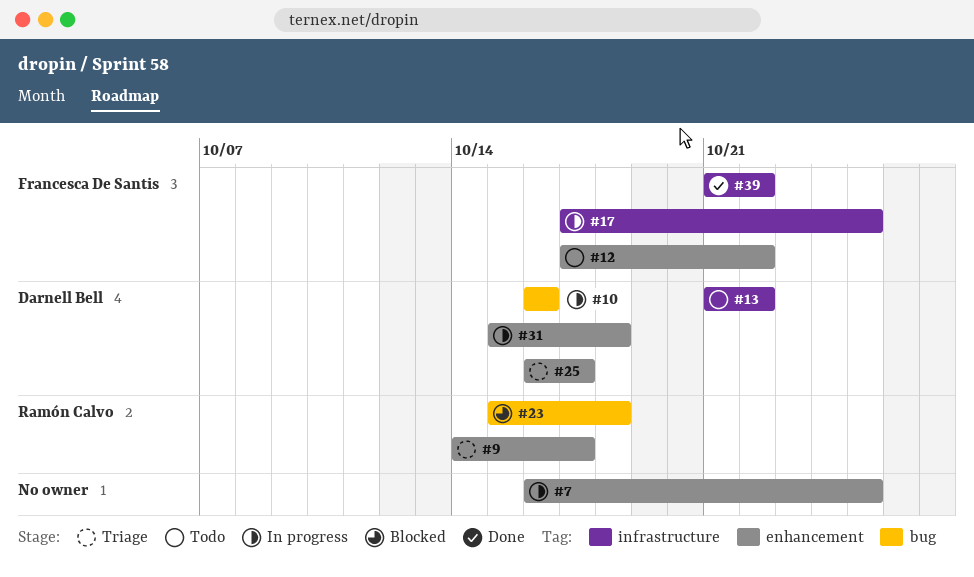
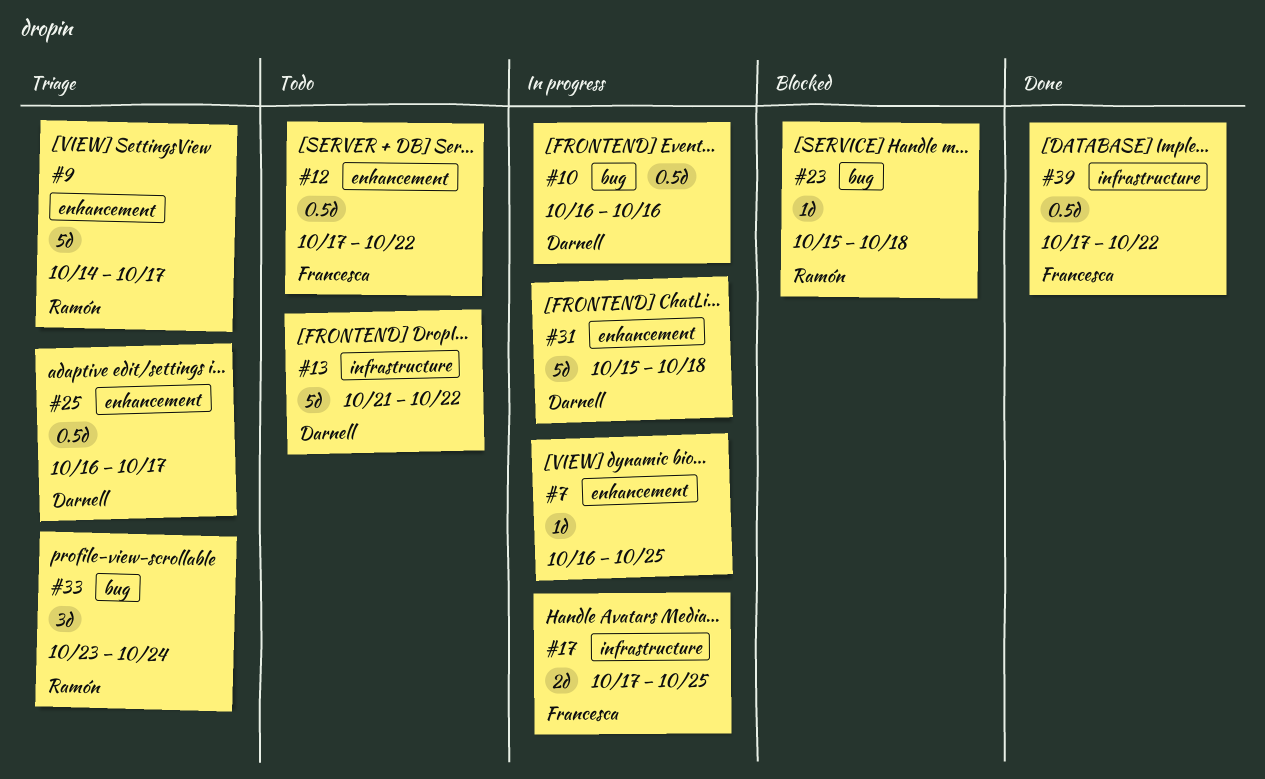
#33: none -> present
#39, start: Oct 21 -> Oct 17

